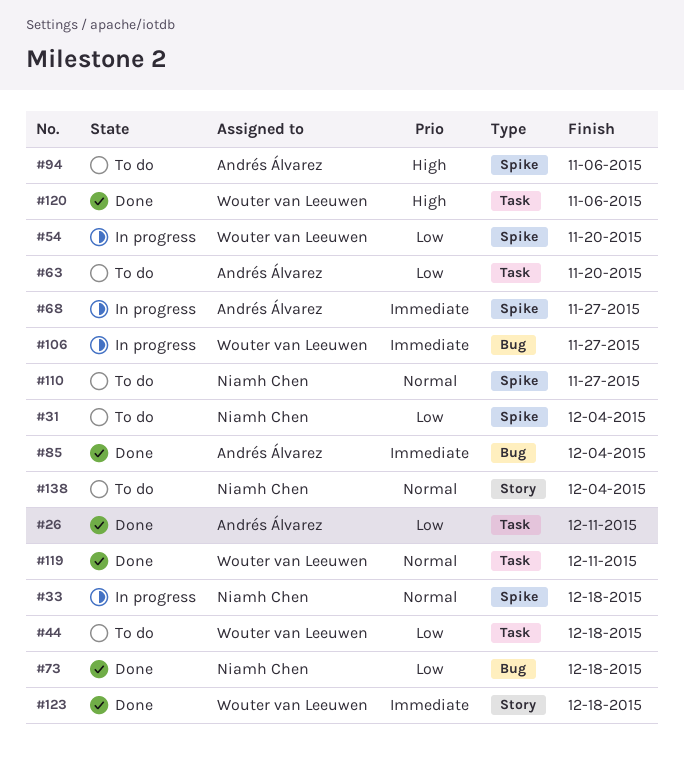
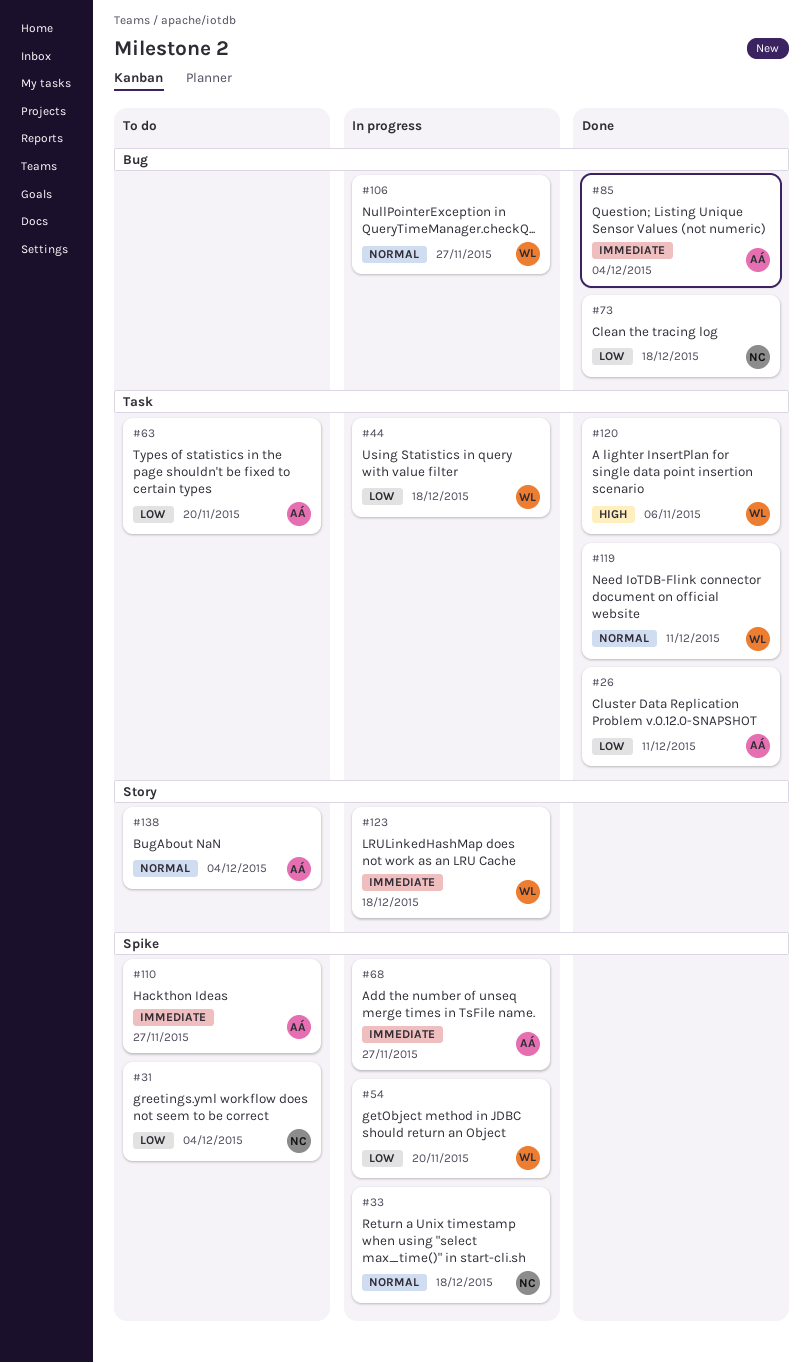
#44, status: To do -> In progress
#94: present -> none
#106, priority: Immediate -> Normal
#110, owner: Niamh Chen -> Andrés Álvarez
#110, priority: Normal -> Immediate
#123, status: Done -> In progress
#138, owner: Niamh Chen -> Andrés Álvarez

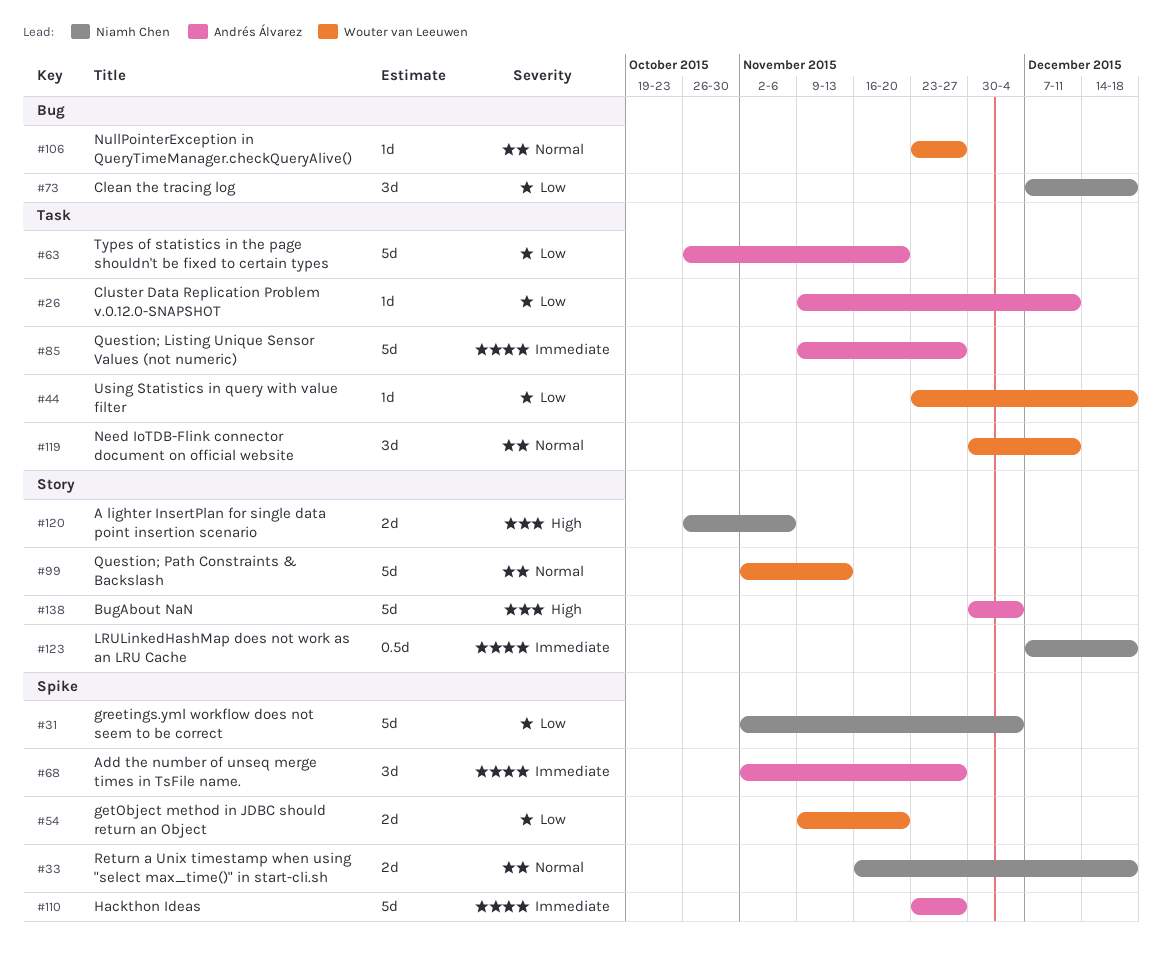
#85, label: Bug -> Task
#85, due: Dec 4 -> Nov 27
#99: none -> present
#120, owner: Wouter van Leeuwen -> Niamh Chen
#120, label: Task -> Story
#123, owner: Wouter van Leeuwen -> Niamh Chen
#138, priority: Normal -> High

